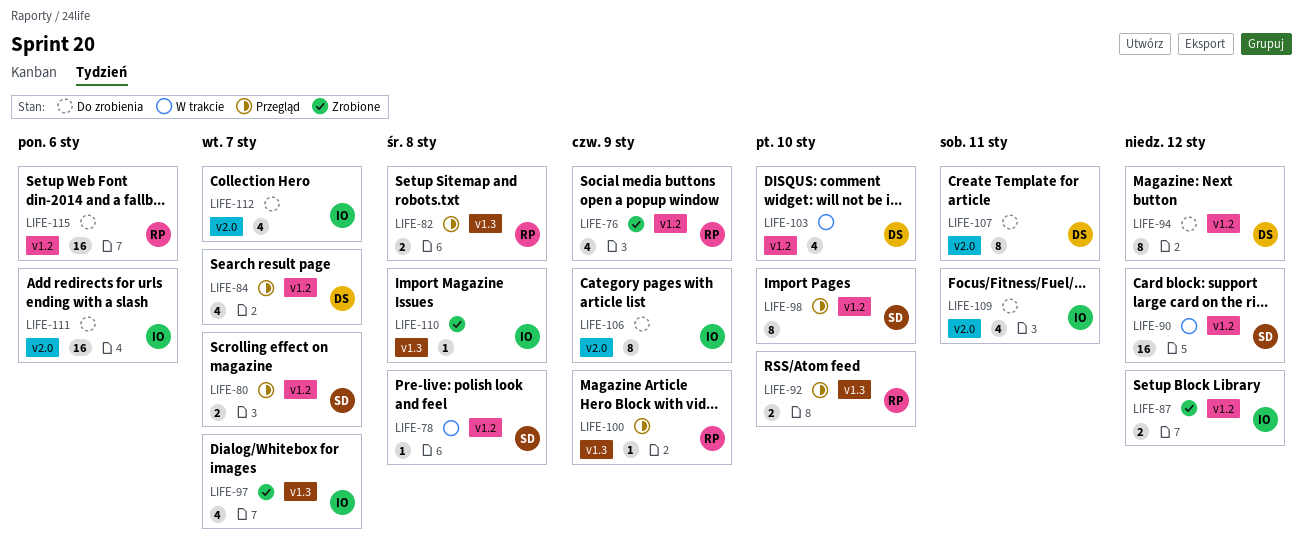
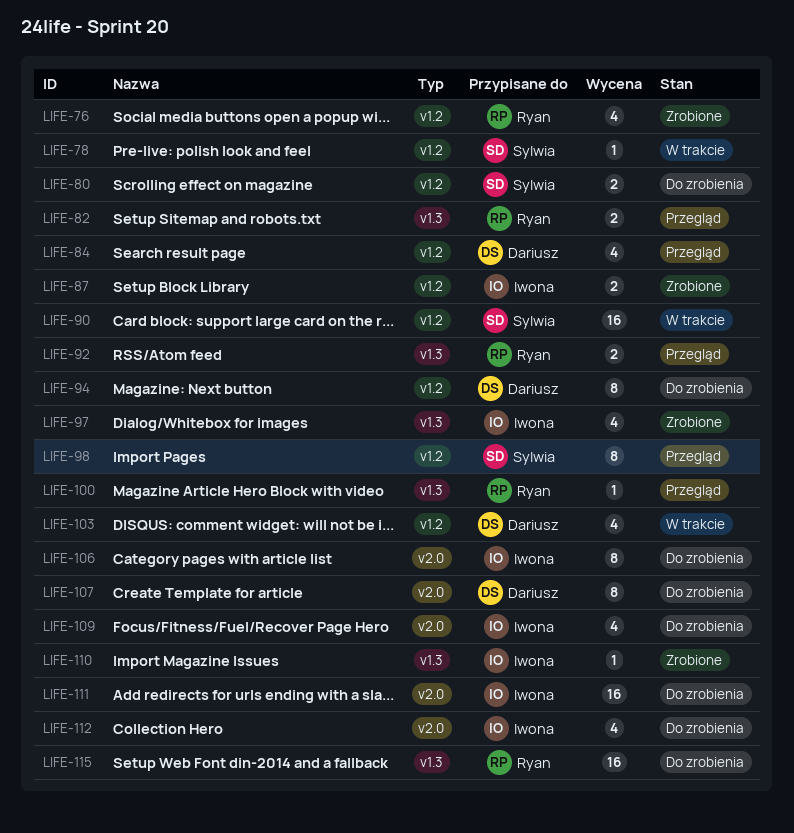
LIFE-80, status: Przegląd -> Do zrobienia
LIFE-115, label: v1.2 -> v1.3

